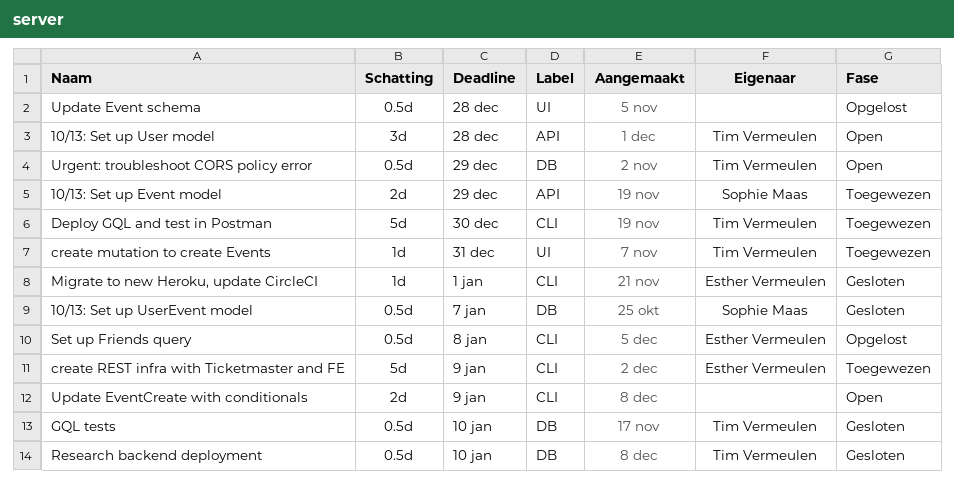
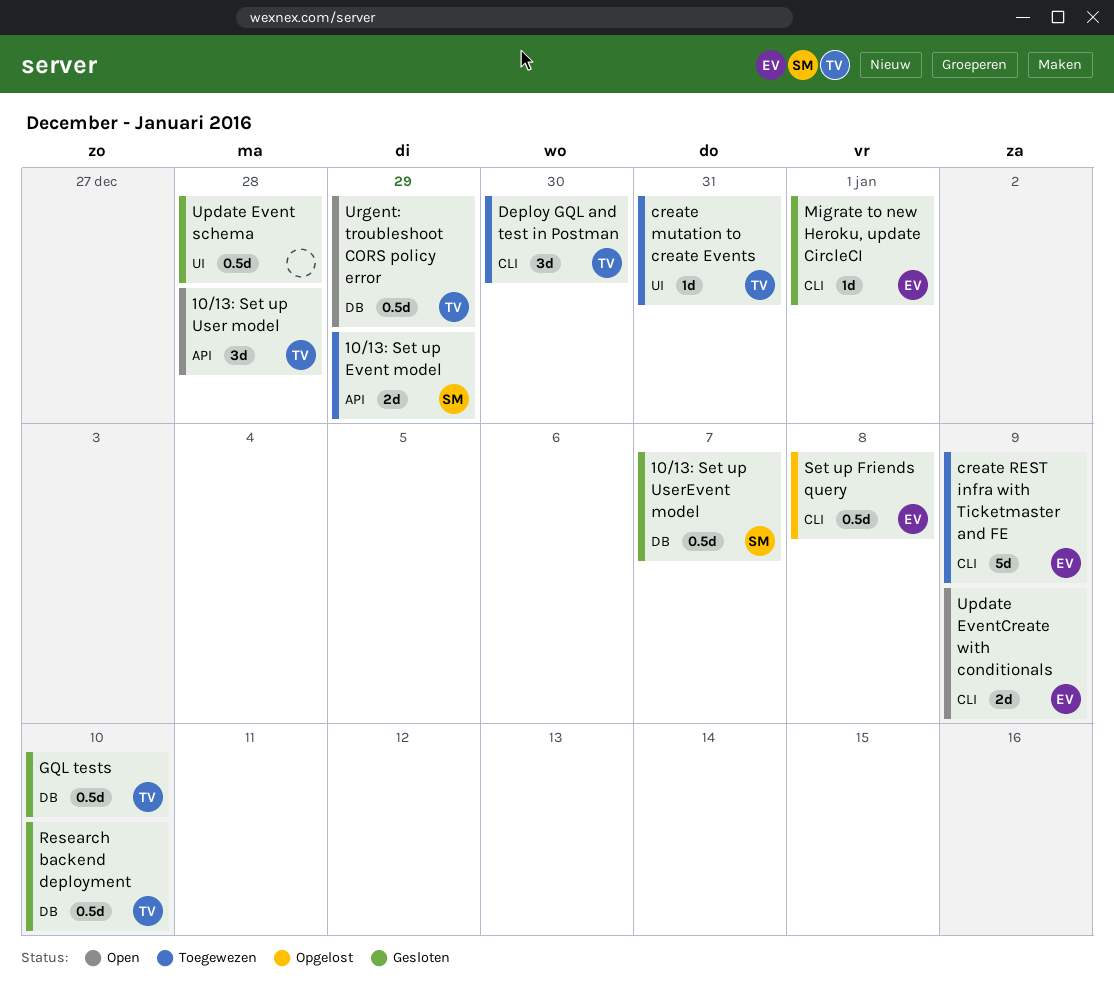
Deploy GQL and test in Postman, estimate: 5d -> 3d
Update Event schema, status: Opgelost -> Gesloten
Update EventCreate with conditionals, owner: none -> Esther Vermeulen

